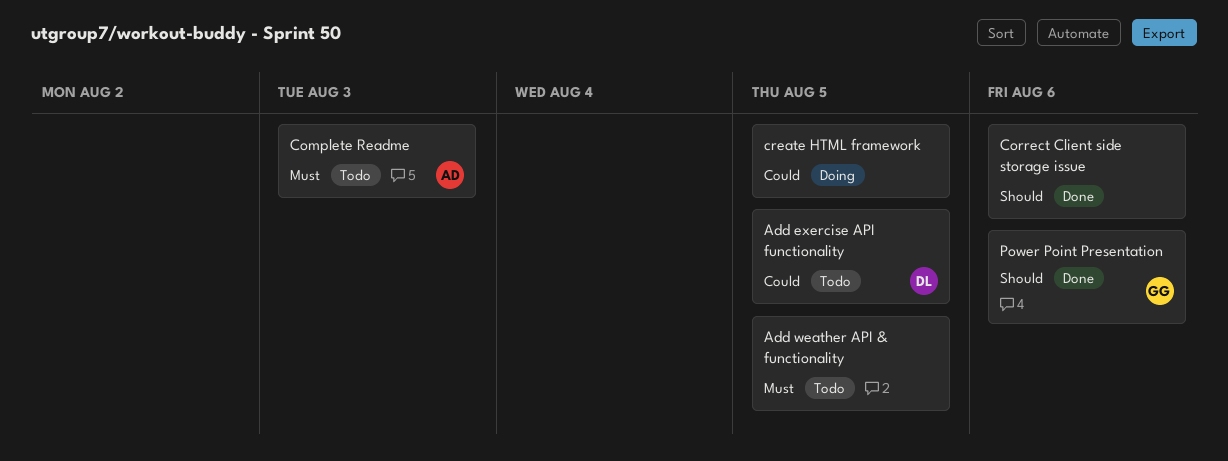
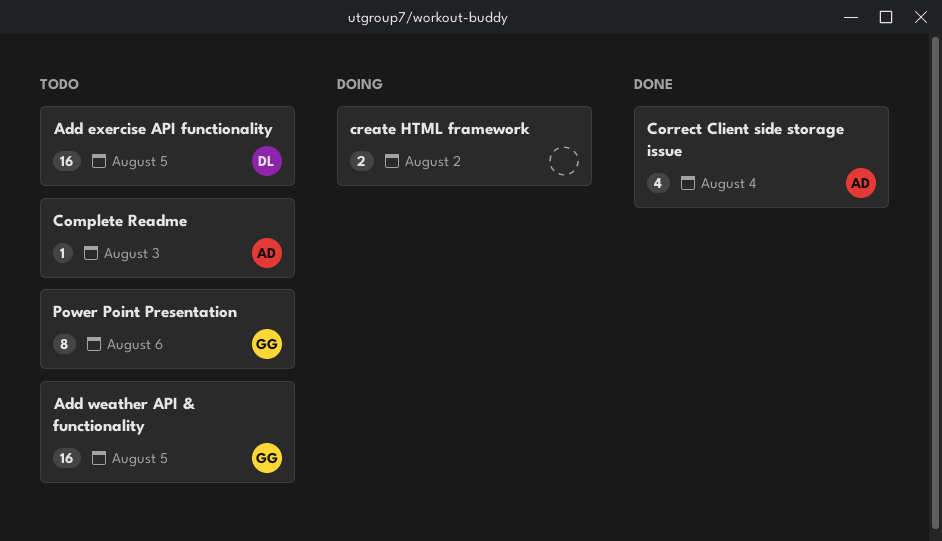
Add weather API & functionality, owner: none -> GG
Correct Client side storage issue, owner: none -> AD
Correct Client side storage issue, due: Aug 6 -> Aug 4
create HTML framework, due: Aug 5 -> Aug 2
Power Point Presentation, status: Done -> Todo

